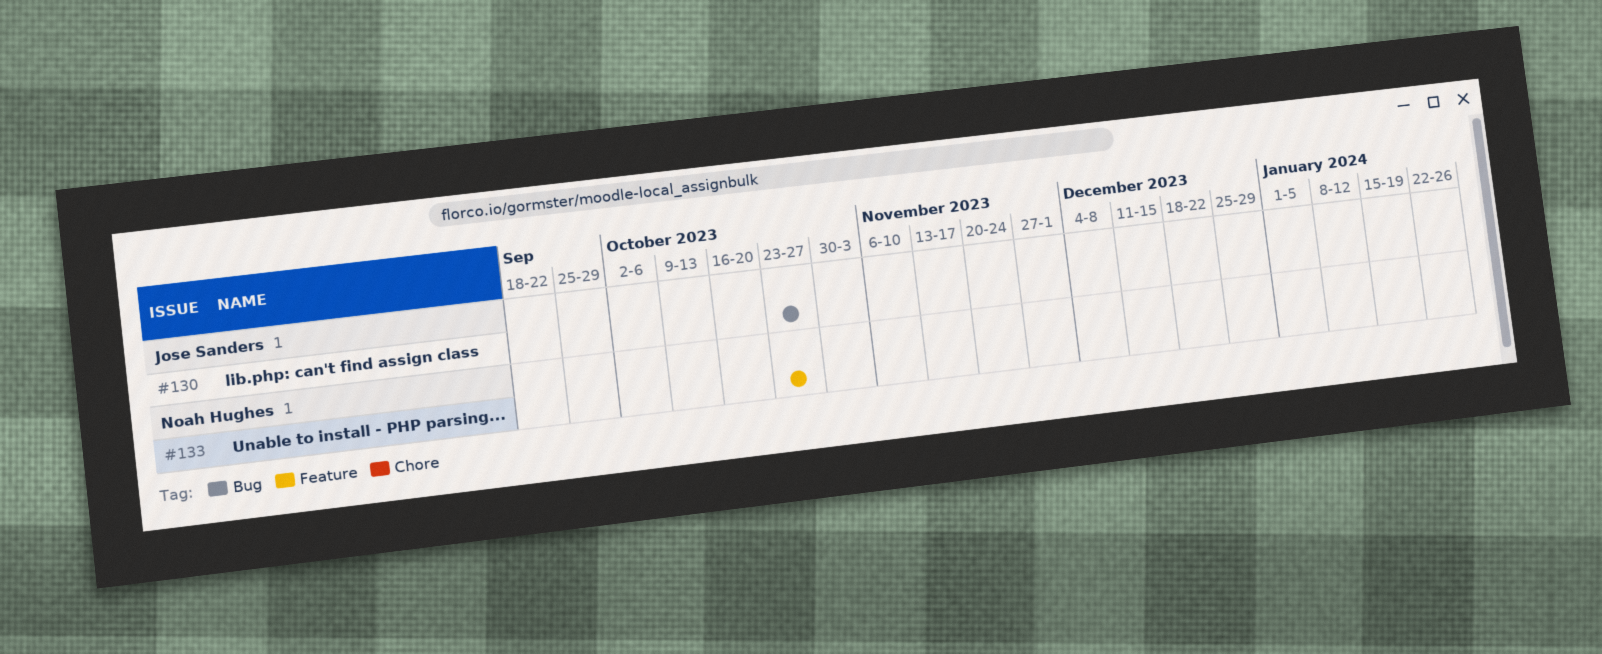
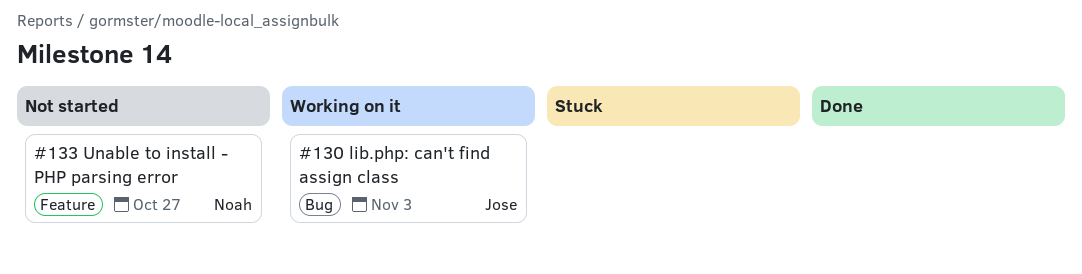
#130, due: Oct 27 -> Nov 3

